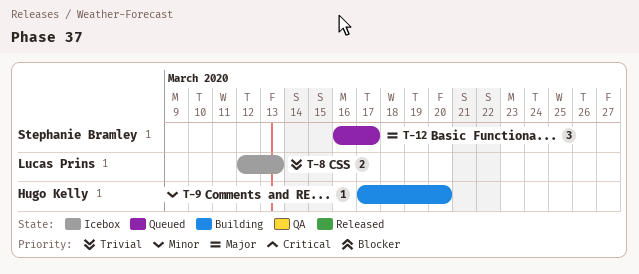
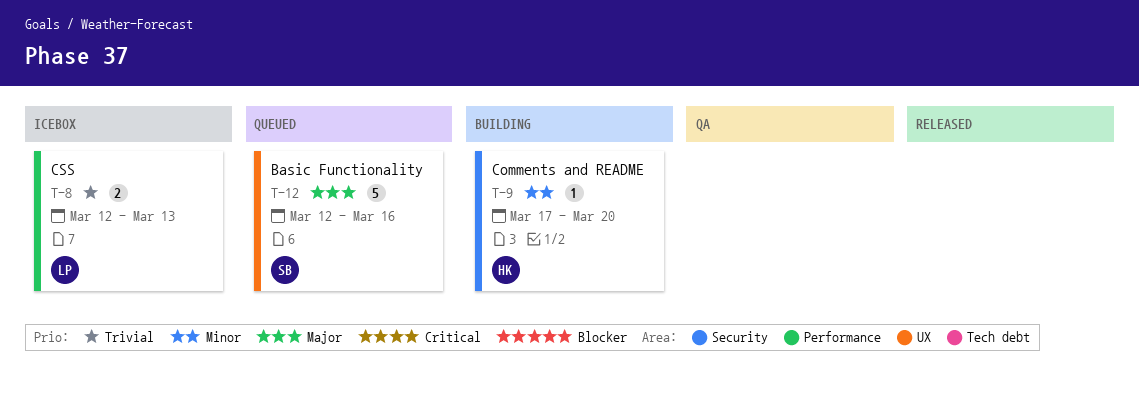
T-12, estimate: 3 -> 5
T-12, start: Mar 16 -> Mar 12
T-12, due: Mar 17 -> Mar 16

